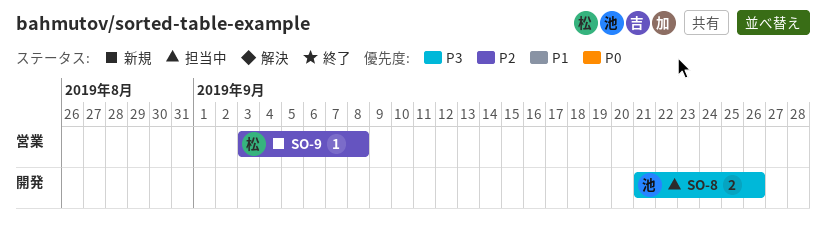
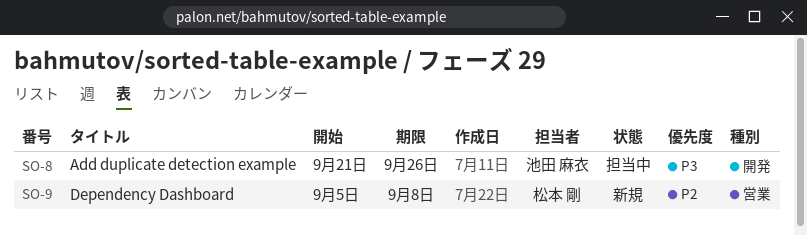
SO-9, start: Sep 3 -> Sep 5

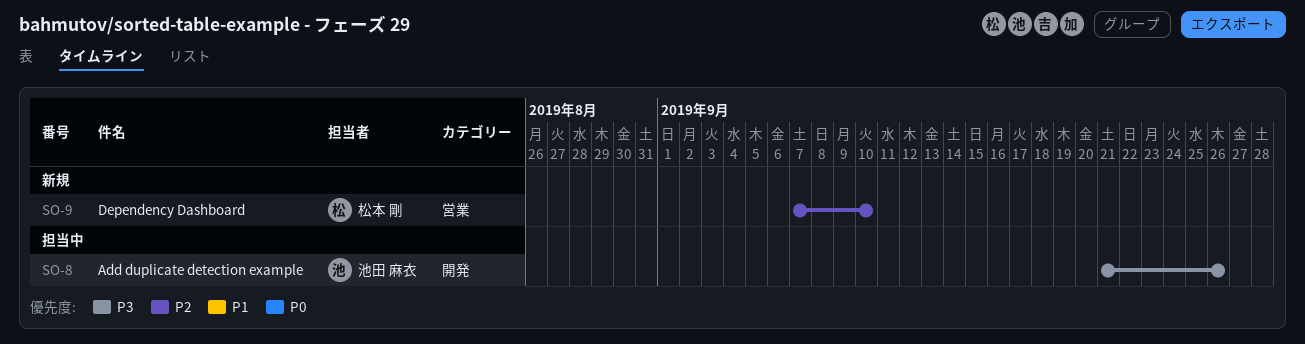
SO-9, start: Sep 5 -> Sep 7
SO-9, due: Sep 8 -> Sep 10

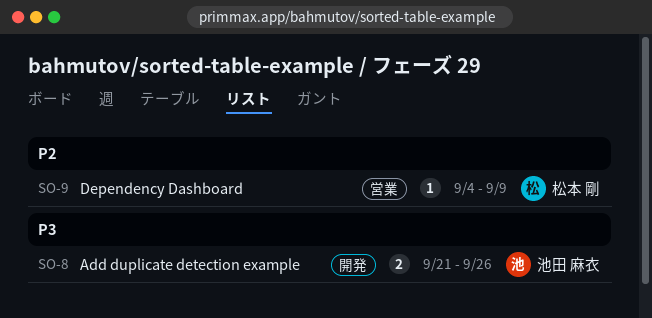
SO-9, start: Sep 7 -> Sep 4
SO-9, due: Sep 10 -> Sep 9

